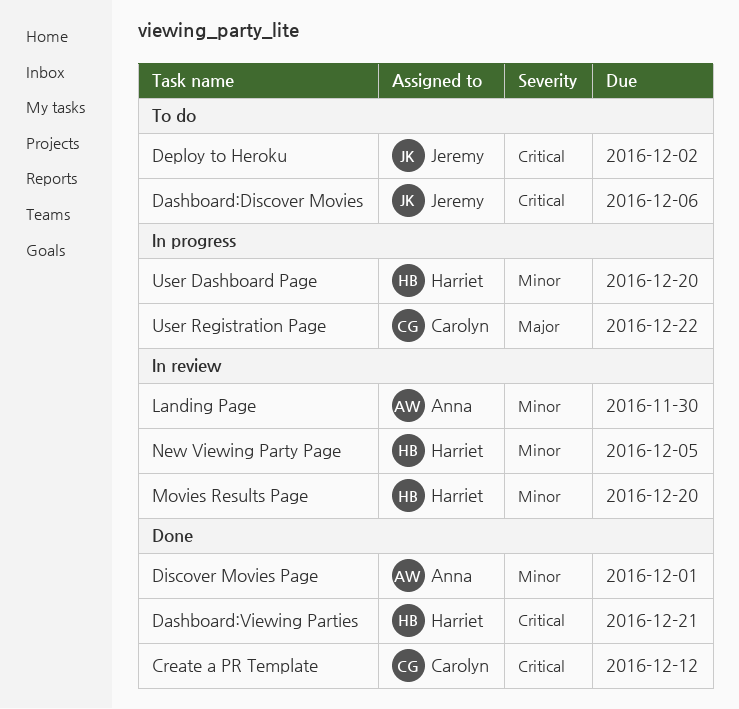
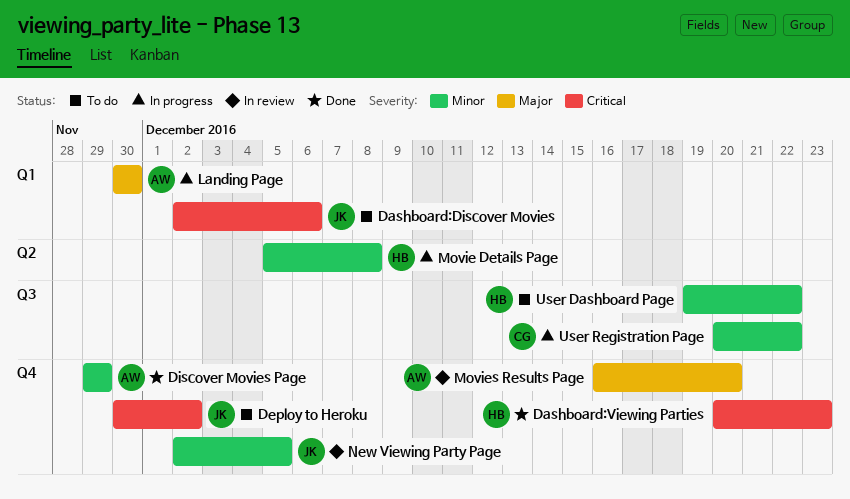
Create a PR Template: present -> none
Dashboard:Viewing Parties, due: Dec 21 -> Dec 23
Discover Movies Page, due: Dec 1 -> Nov 29
Landing Page, status: In review -> In progress
Landing Page, priority: Minor -> Major
Movie Details Page: none -> present
Movies Results Page, owner: Harriet -> Anna
Movies Results Page, priority: Minor -> Major
New Viewing Party Page, owner: Harriet -> Jeremy
User Dashboard Page, status: In progress -> To do
User Dashboard Page, due: Dec 20 -> Dec 22
User Registration Page, priority: Major -> Minor

